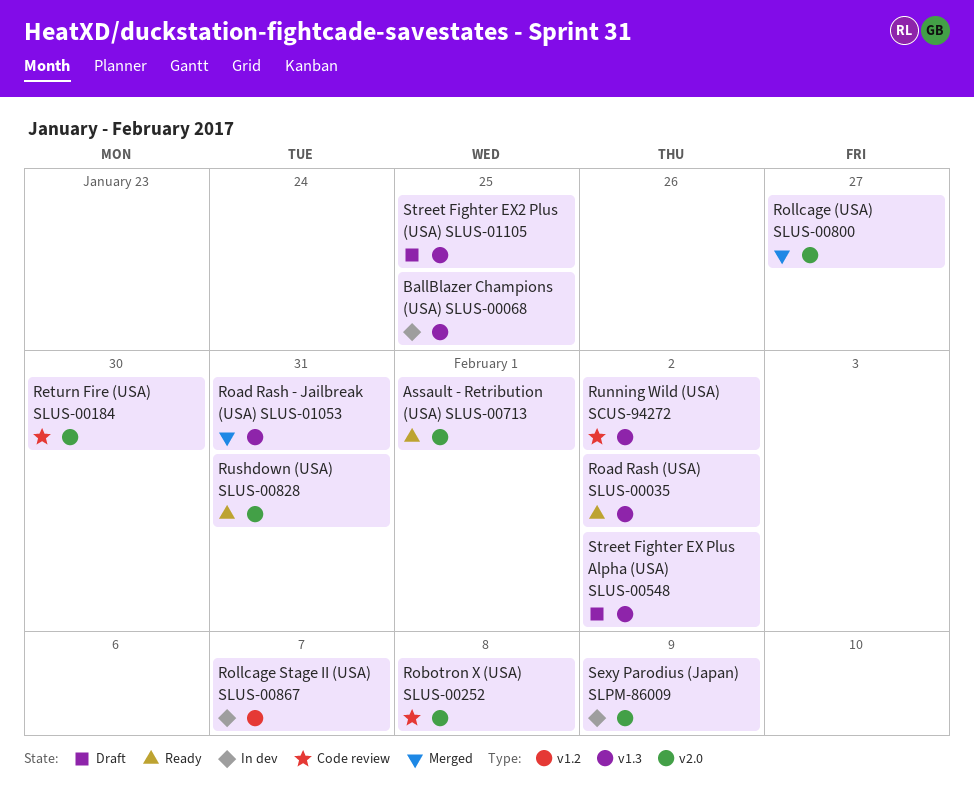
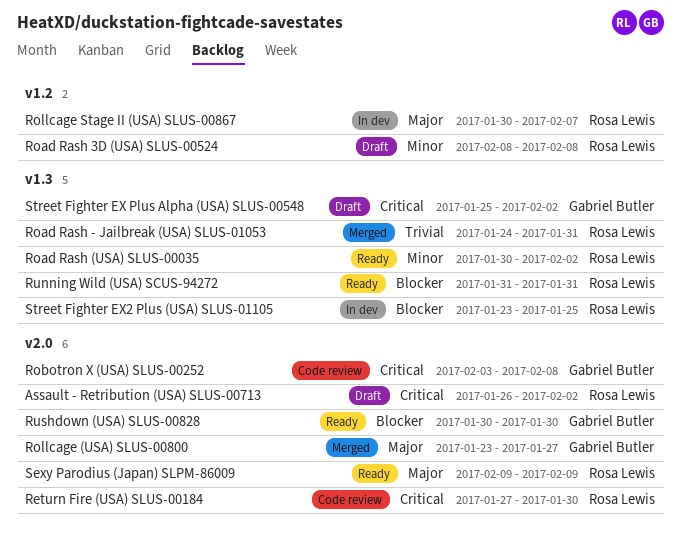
Assault - Retribution (USA) SLUS-00713, status: Ready -> Draft
Assault - Retribution (USA) SLUS-00713, due: Feb 1 -> Feb 2
BallBlazer Champions (USA) SLUS-00068: present -> none
Road Rash 3D (USA) SLUS-00524: none -> present
Running Wild (USA) SCUS-94272, status: Code review -> Ready
Running Wild (USA) SCUS-94272, due: Feb 2 -> Jan 31
Rushdown (USA) SLUS-00828, due: Jan 31 -> Jan 30
Sexy Parodius (Japan) SLPM-86009, status: In dev -> Ready
Street Fighter EX2 Plus (USA) SLUS-01105, status: Draft -> In dev

